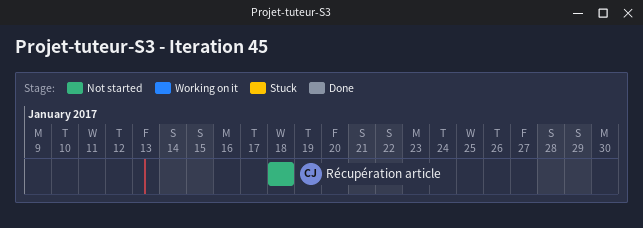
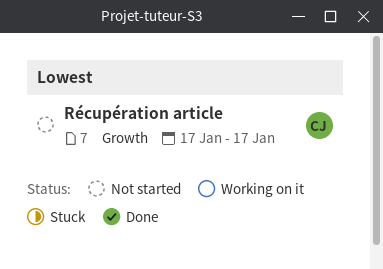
Récupération article, start: Jan 18 -> Jan 17
Récupération article, due: Jan 18 -> Jan 17

